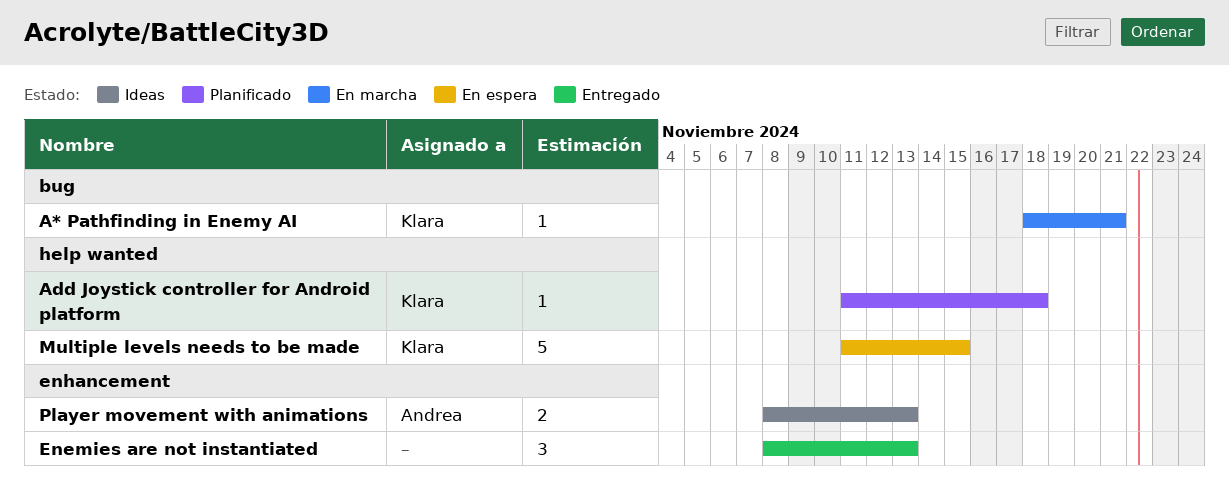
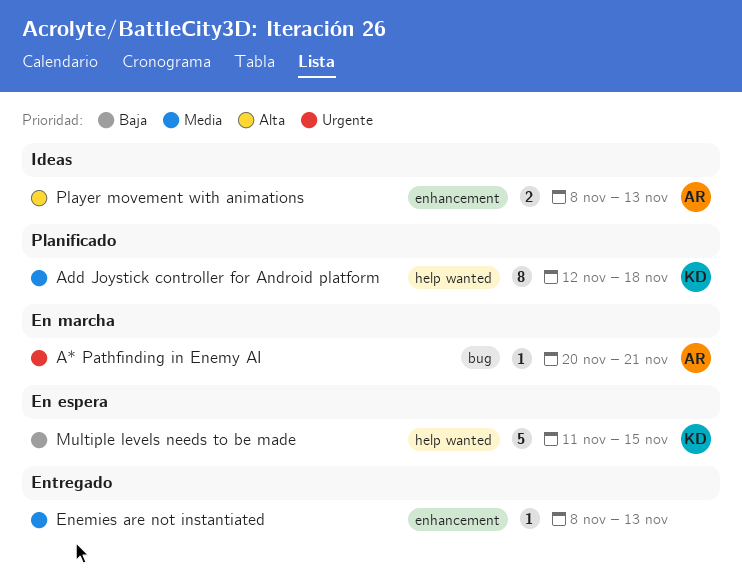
A* Pathfinding in Enemy AI, owner: Klara -> Andrea
A* Pathfinding in Enemy AI, start: Nov 18 -> Nov 20
Add Joystick controller for Android platform, estimate: 1 -> 8
Add Joystick controller for Android platform, start: Nov 11 -> Nov 12
Enemies are not instantiated, estimate: 3 -> 1

